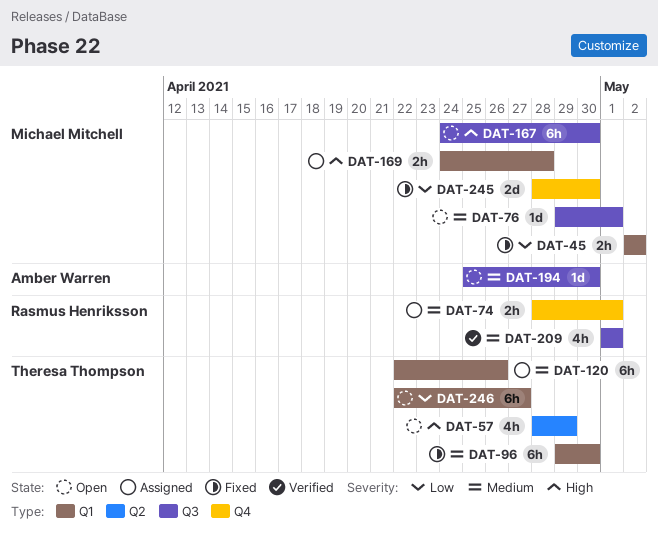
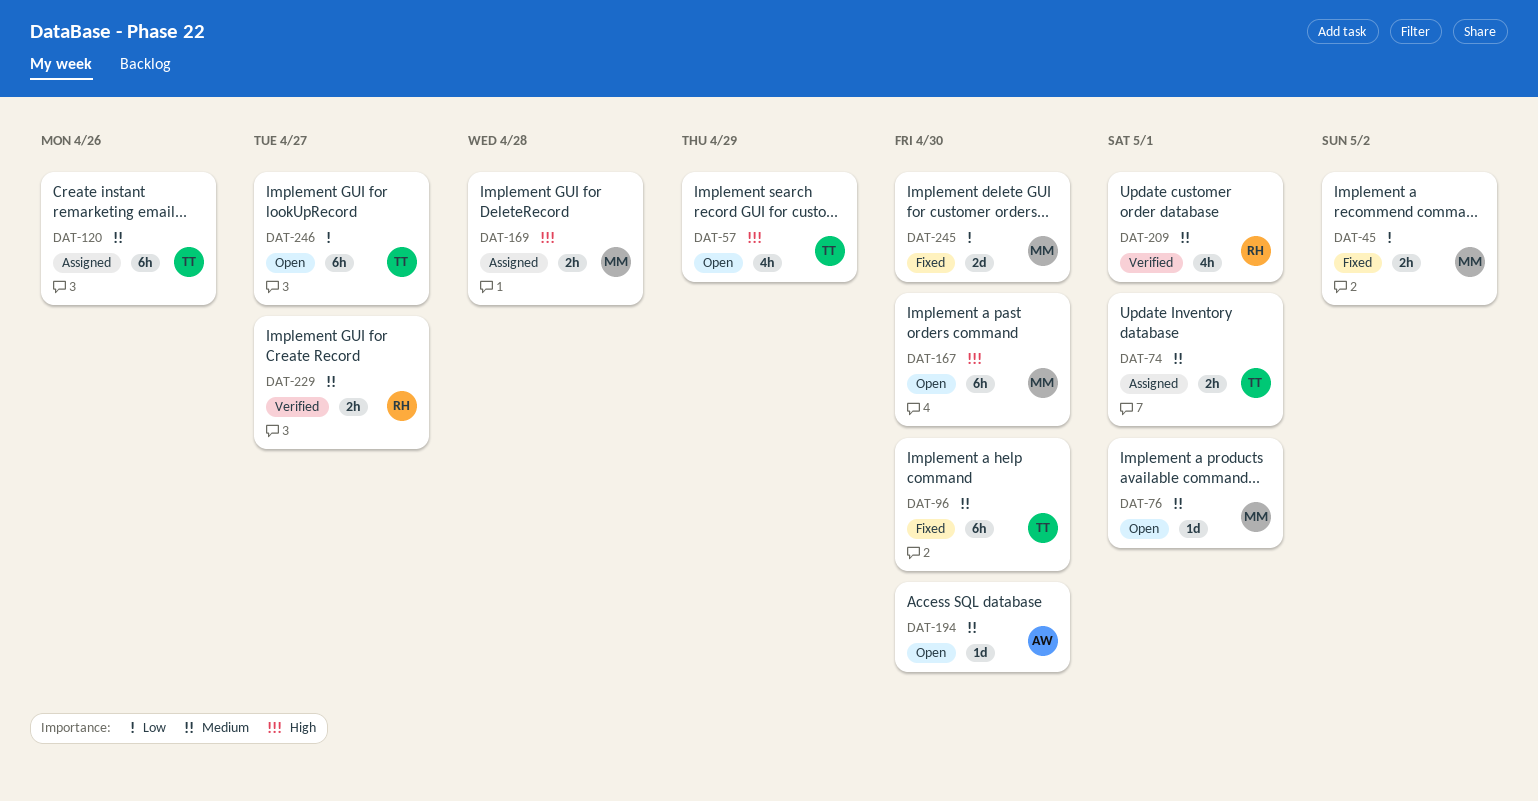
DAT-74, owner: Rasmus Henriksson -> Theresa Thompson
DAT-229: none -> present

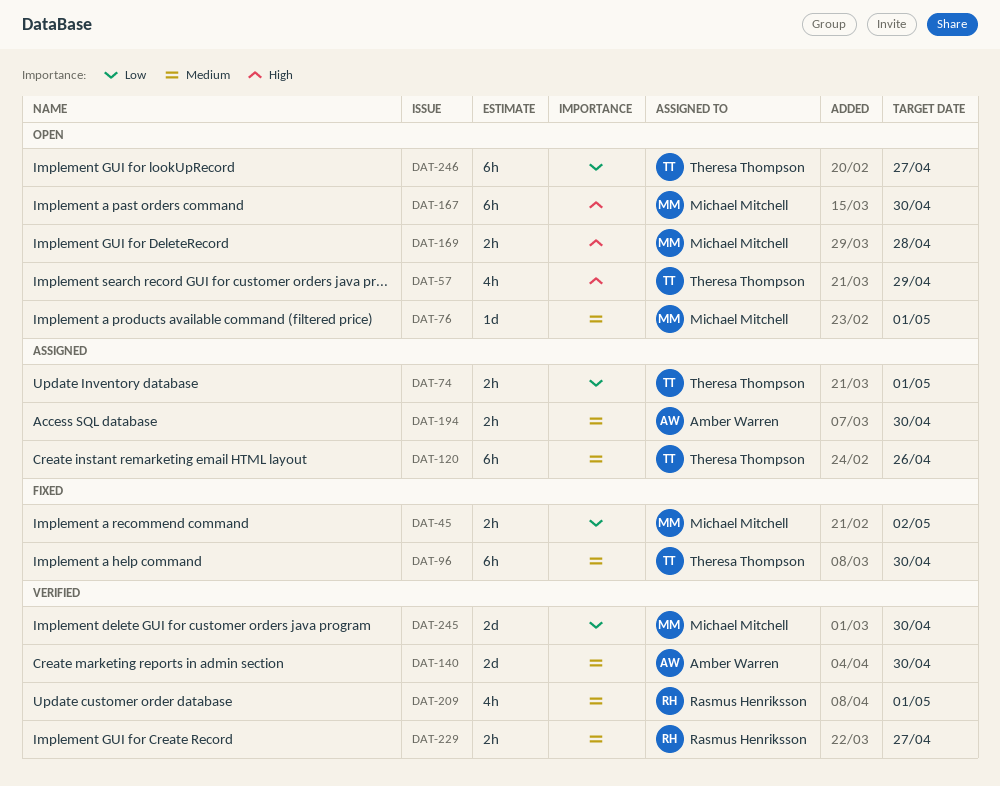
DAT-74, priority: Medium -> Low
DAT-140: none -> present
DAT-169, status: Assigned -> Open
DAT-194, status: Open -> Assigned
DAT-194, estimate: 1d -> 2h
DAT-245, status: Fixed -> Verified

